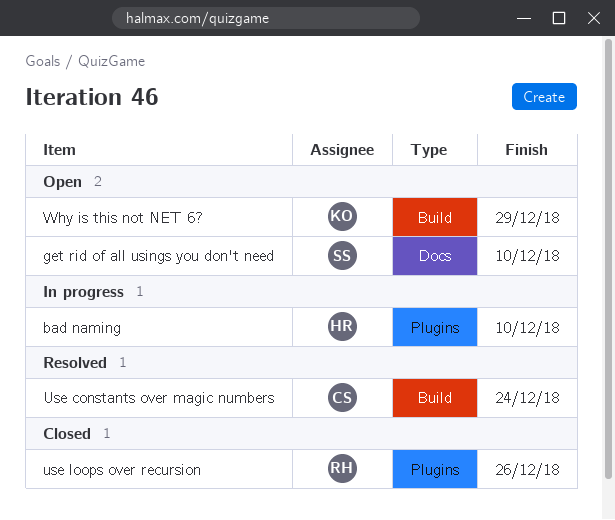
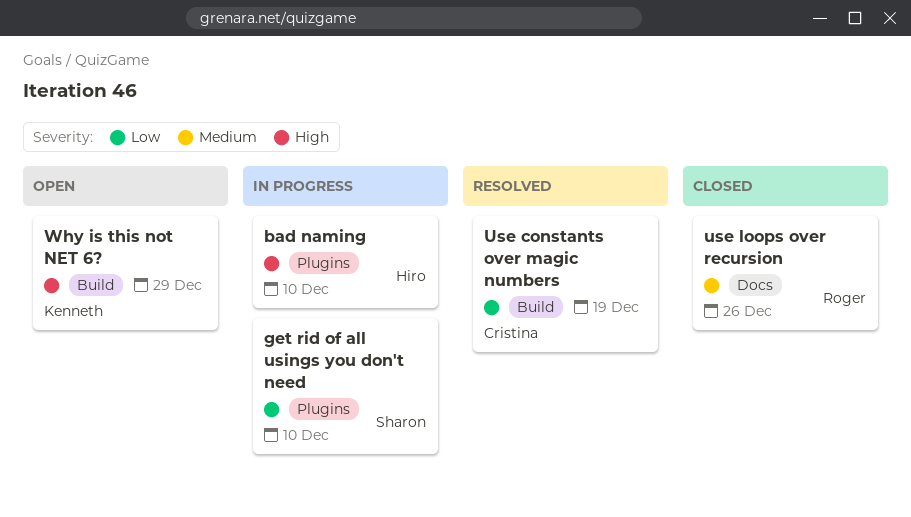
get rid of all usings you don't need, status: Open -> In progress
get rid of all usings you don't need, label: Docs -> Plugins
Use constants over magic numbers, due: Dec 24 -> Dec 19
use loops over recursion, label: Plugins -> Docs

